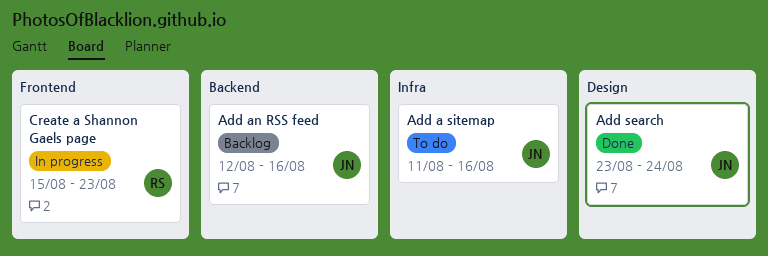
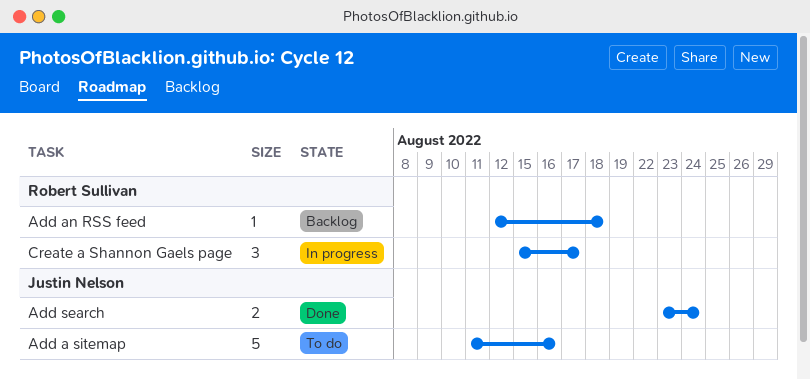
Add an RSS feed, owner: Justin Nelson -> Robert Sullivan
Add an RSS feed, due: Aug 16 -> Aug 18
Create a Shannon Gaels page, due: Aug 23 -> Aug 17

